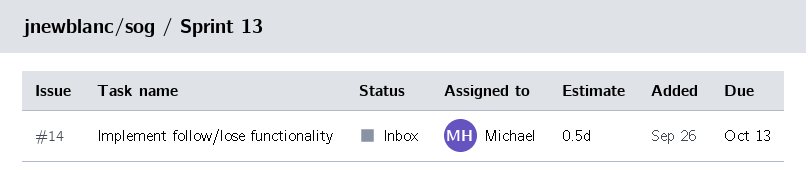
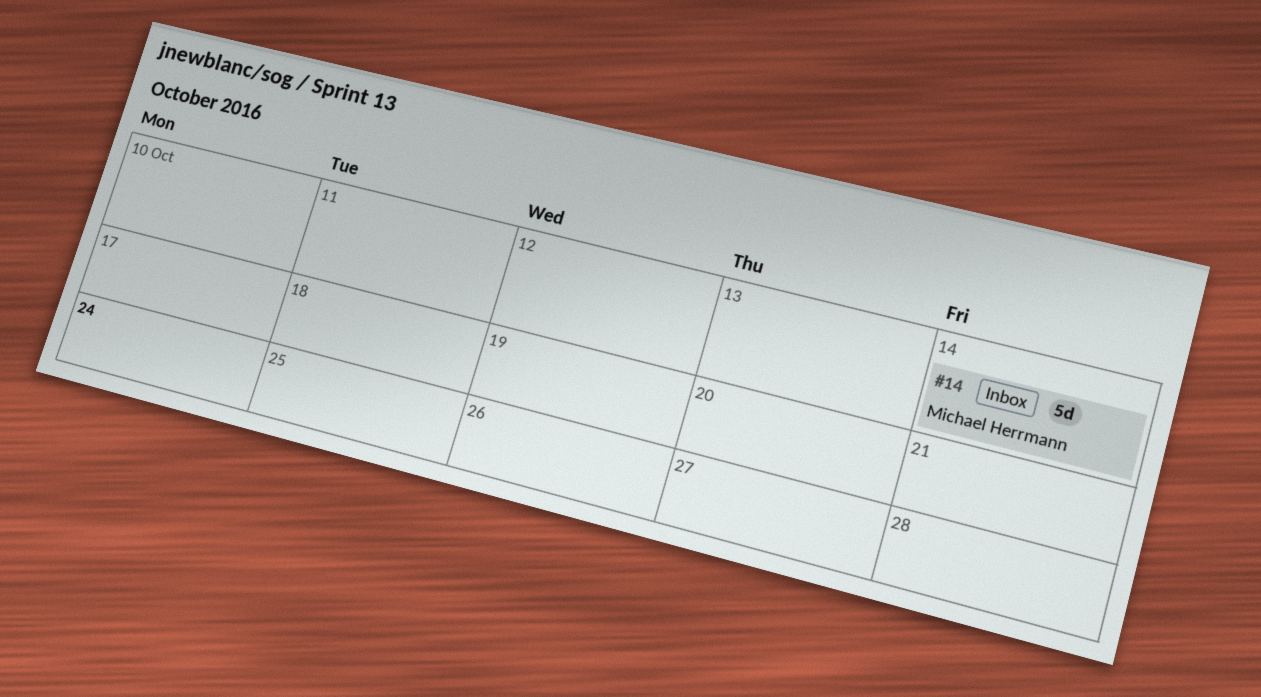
#14, estimate: 0.5d -> 5d
#14, due: Oct 13 -> Oct 14

